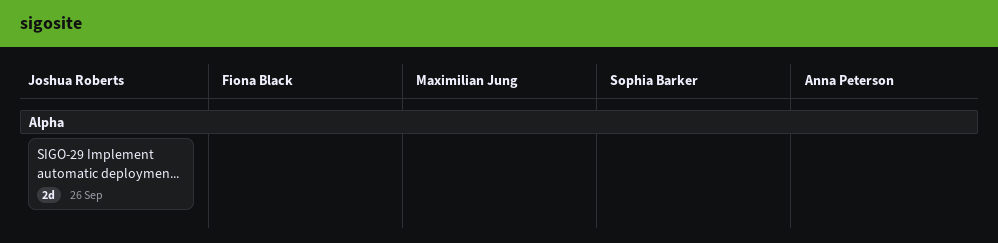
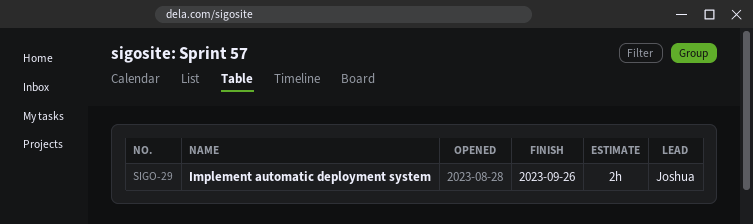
SIGO-29, estimate: 2d -> 2h

